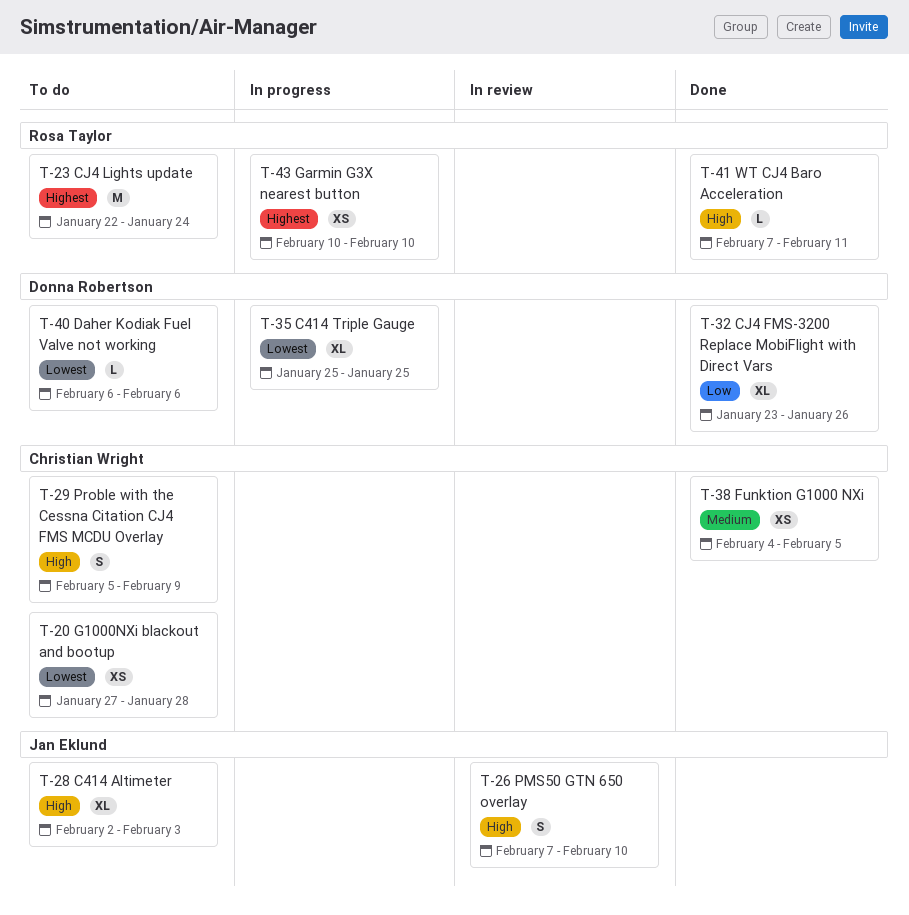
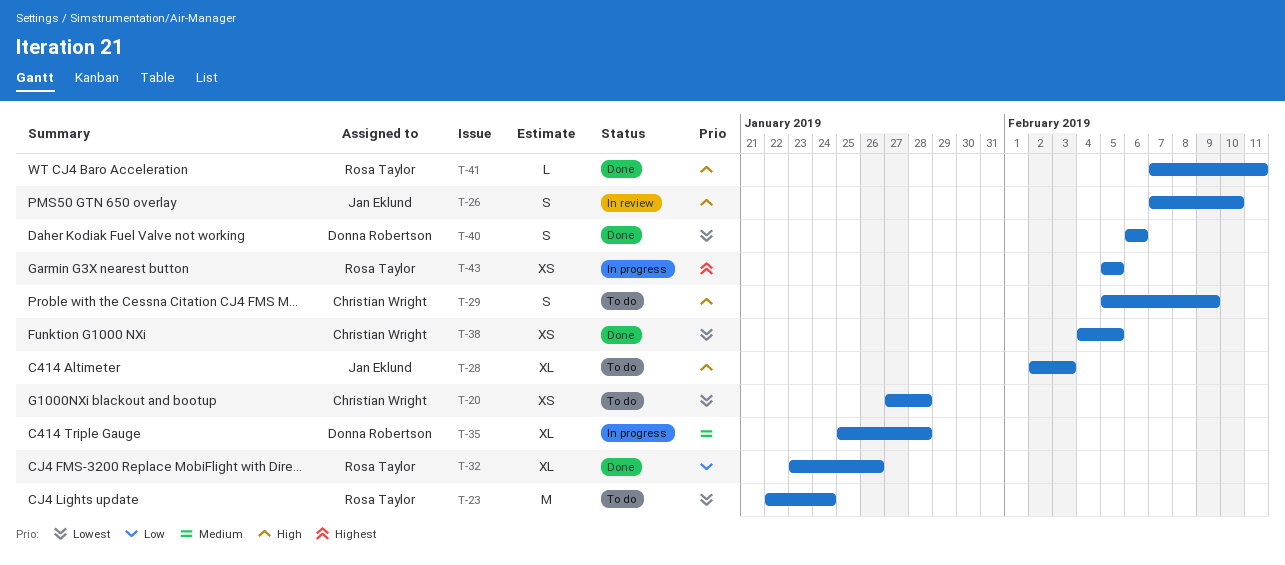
T-23, priority: Highest -> Lowest
T-32, owner: Donna Robertson -> Rosa Taylor
T-35, priority: Lowest -> Medium
T-35, due: Jan 25 -> Jan 28
T-38, priority: Medium -> Lowest
T-40, status: To do -> Done
T-40, estimate: L -> S
T-43, start: Feb 10 -> Feb 5
T-43, due: Feb 10 -> Feb 5

